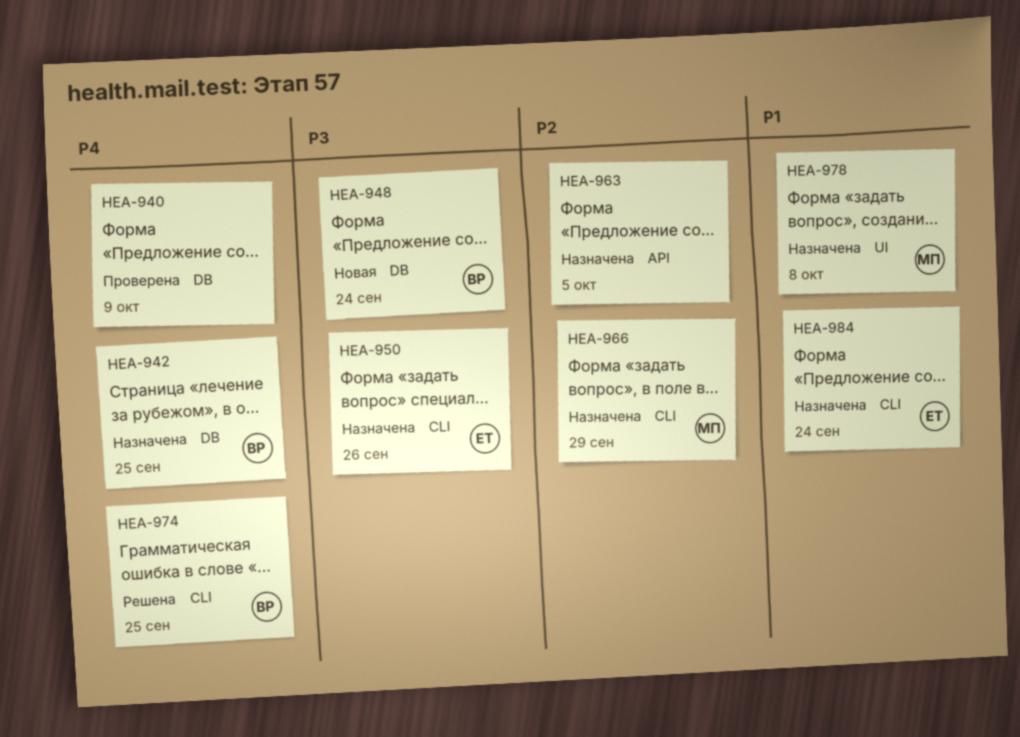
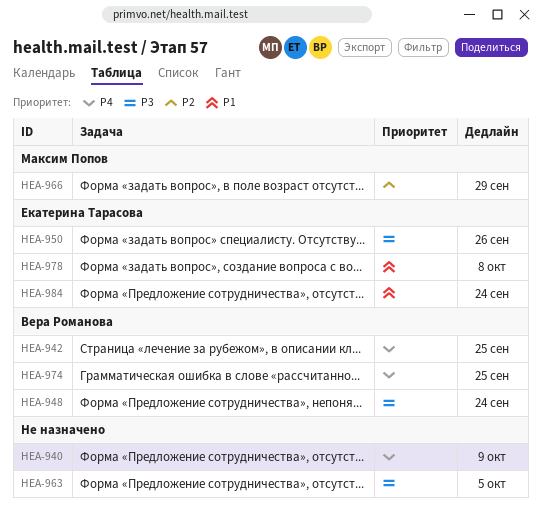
HEA-963, priority: P2 -> P3
HEA-978, owner: Максим Попов -> Екатерина Тарасова

